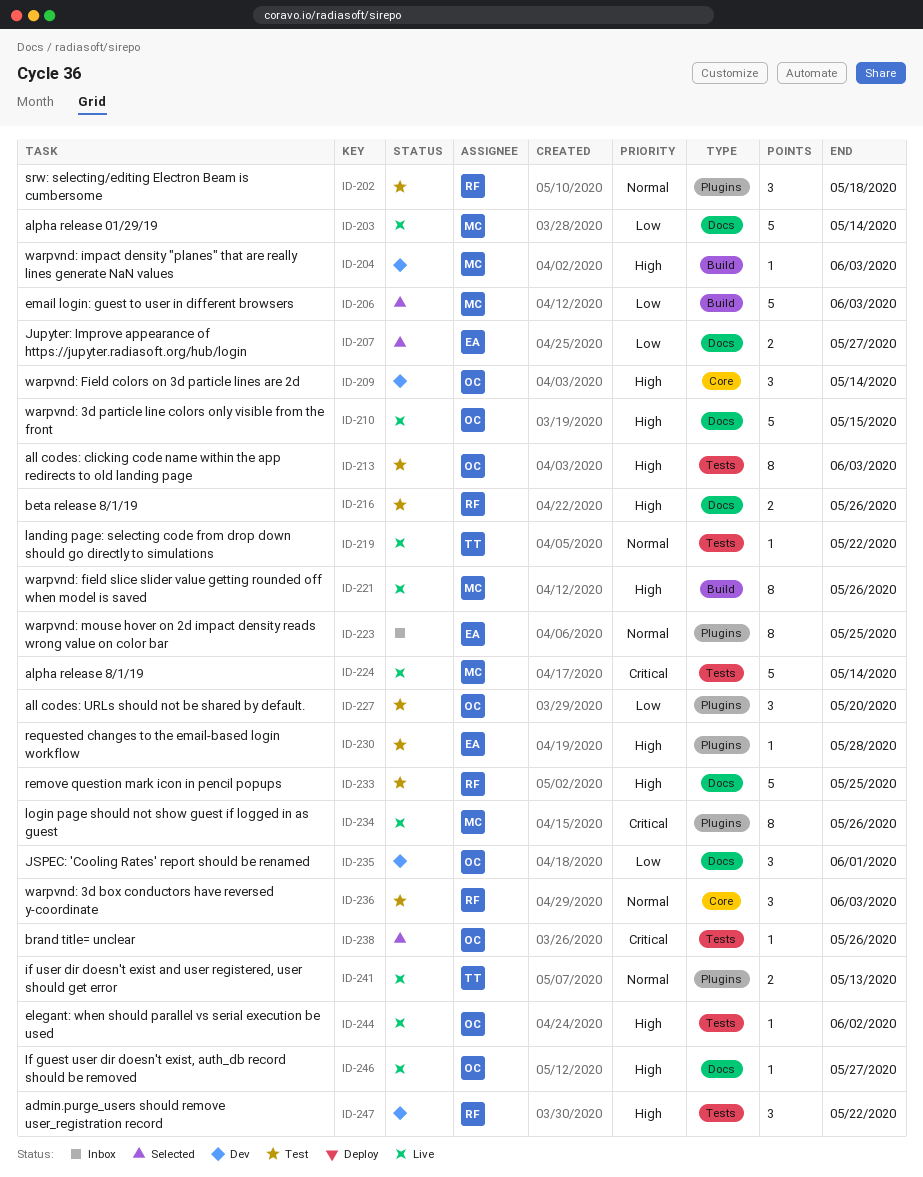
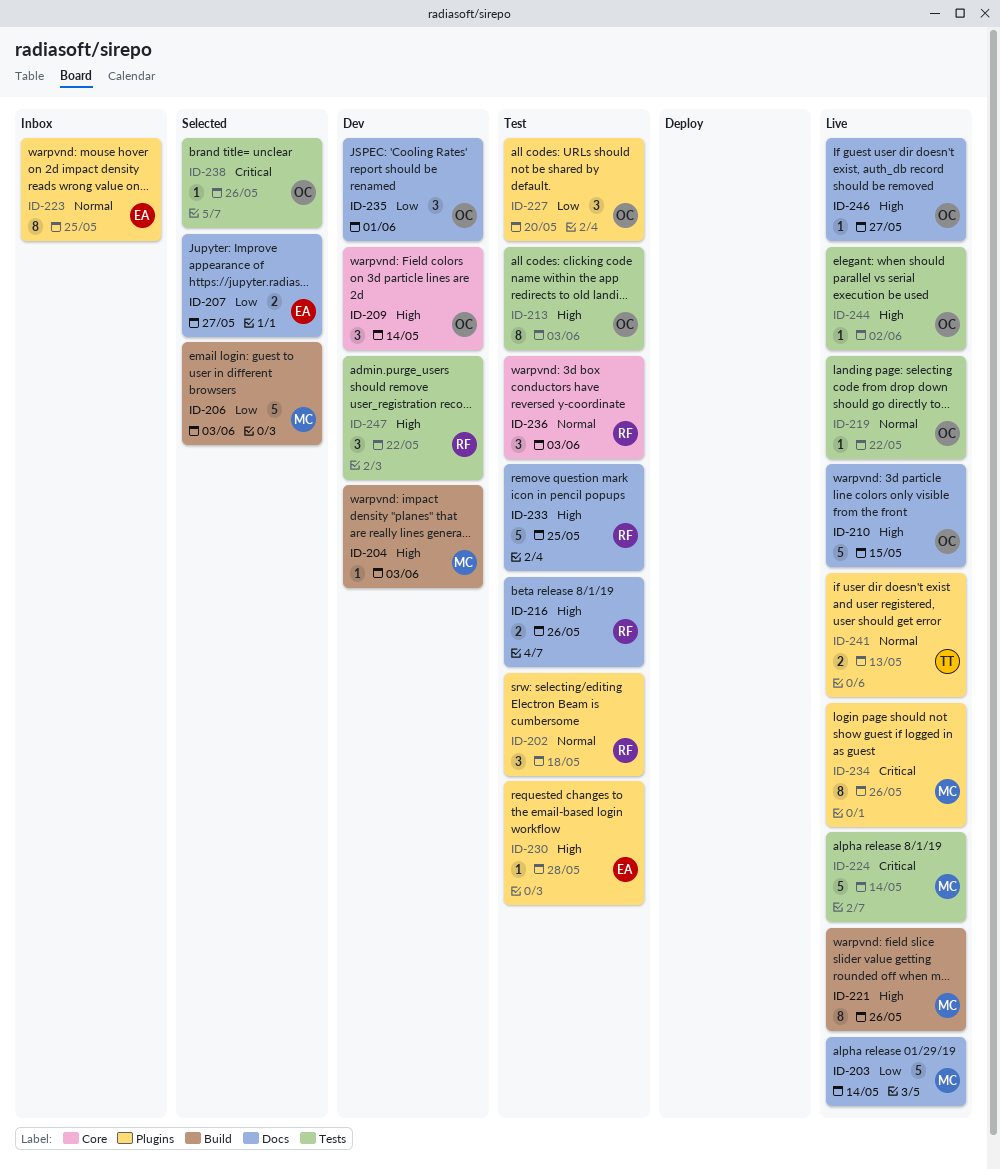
ID-219, owner: TT -> OC

